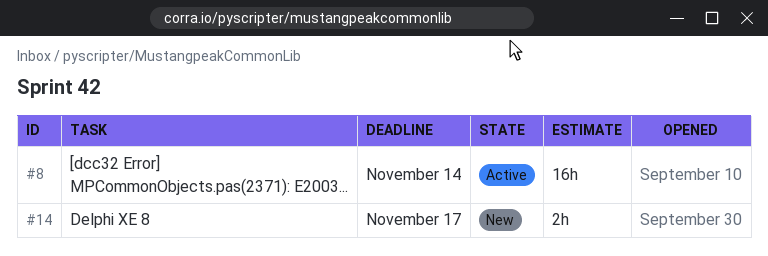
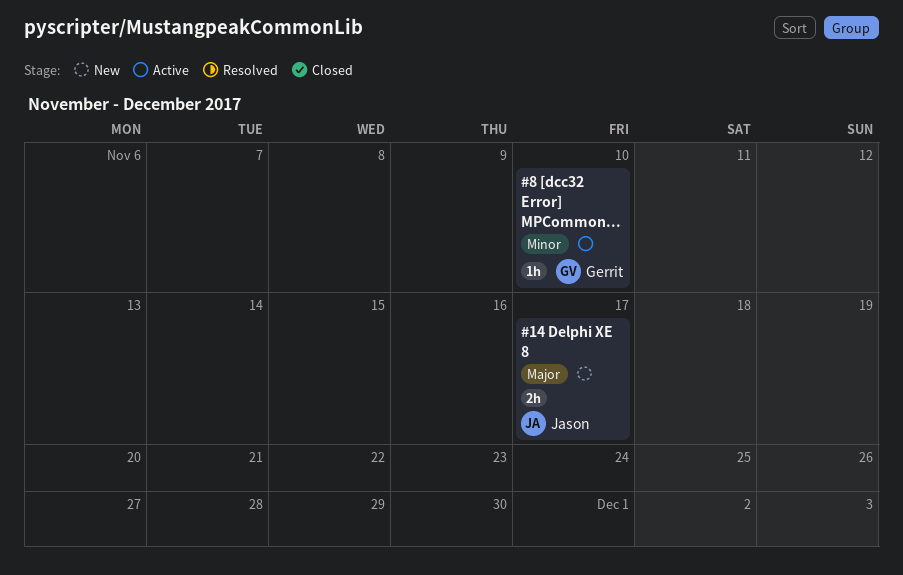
#8, estimate: 16h -> 1h
#8, due: Nov 14 -> Nov 10

